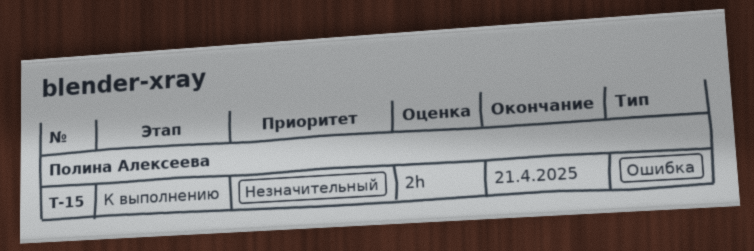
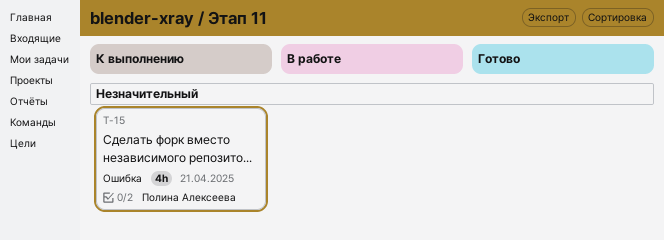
T-15, estimate: 2h -> 4h

